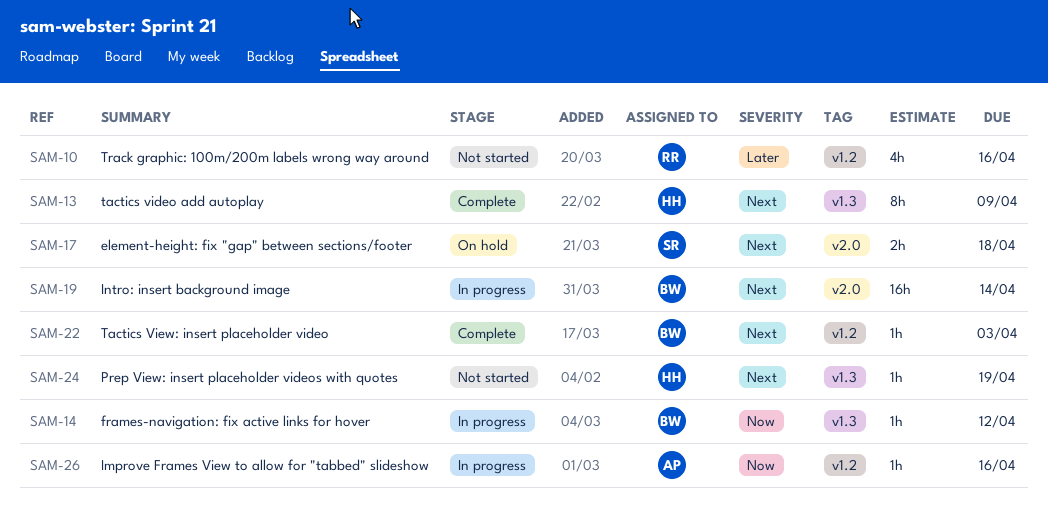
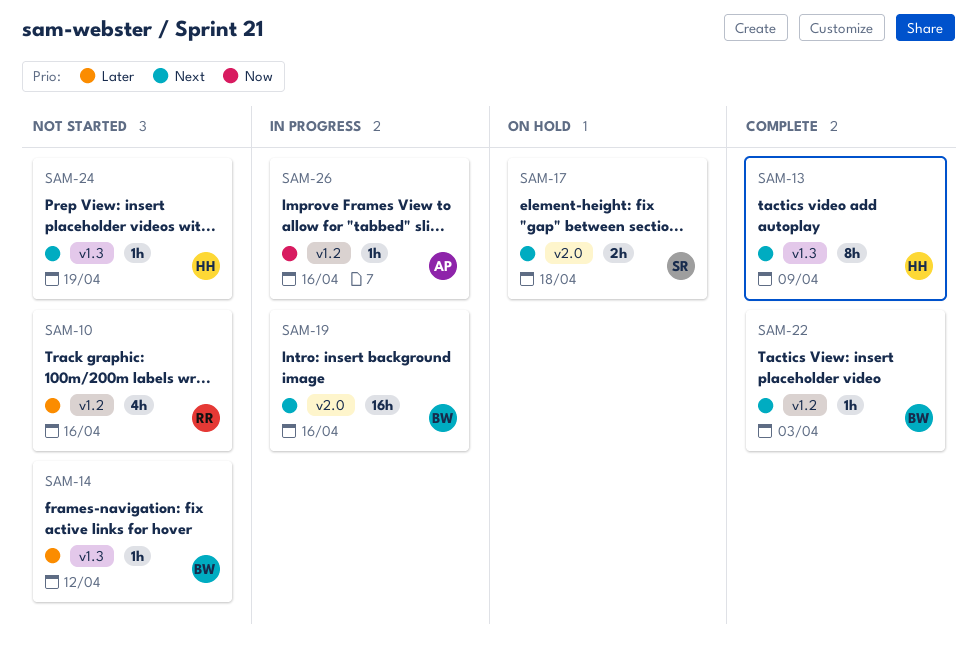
SAM-14, status: In progress -> Not started
SAM-14, priority: Now -> Later
SAM-19, due: Apr 14 -> Apr 16

